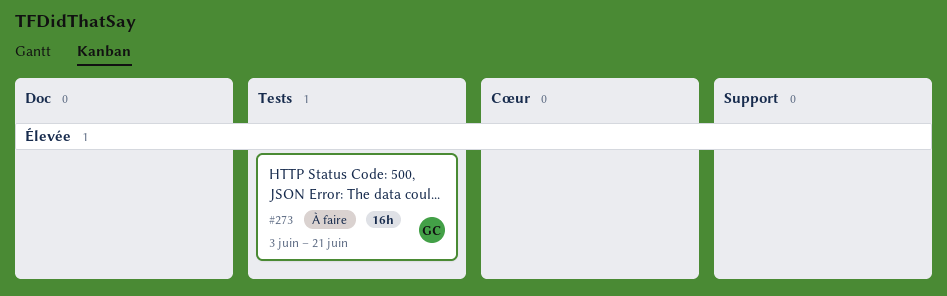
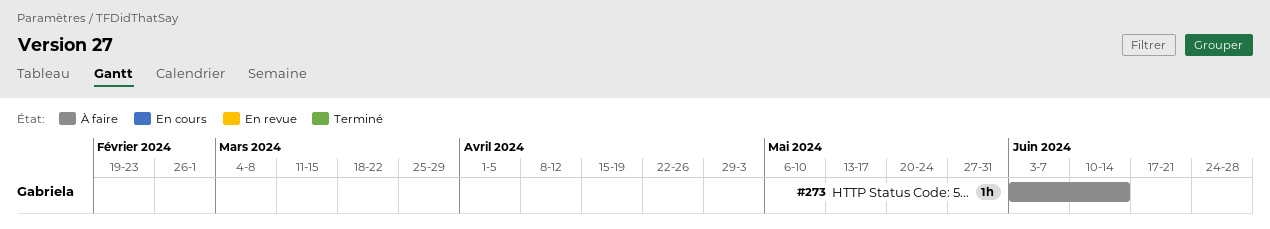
#273, estimate: 16h -> 1h
#273, due: Jun 21 -> Jun 14

